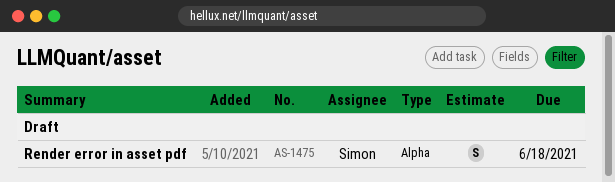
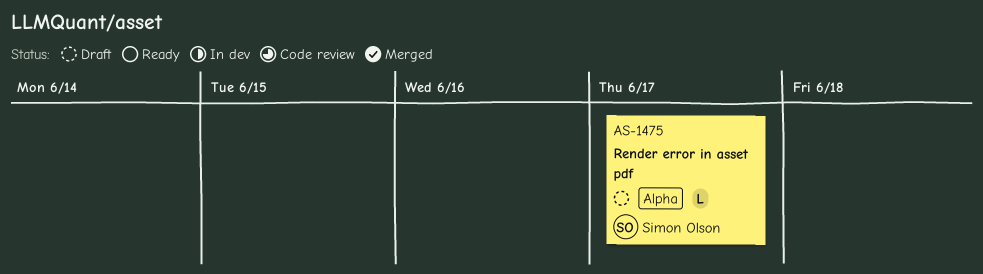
AS-1475, estimate: S -> L
AS-1475, due: Jun 18 -> Jun 17

